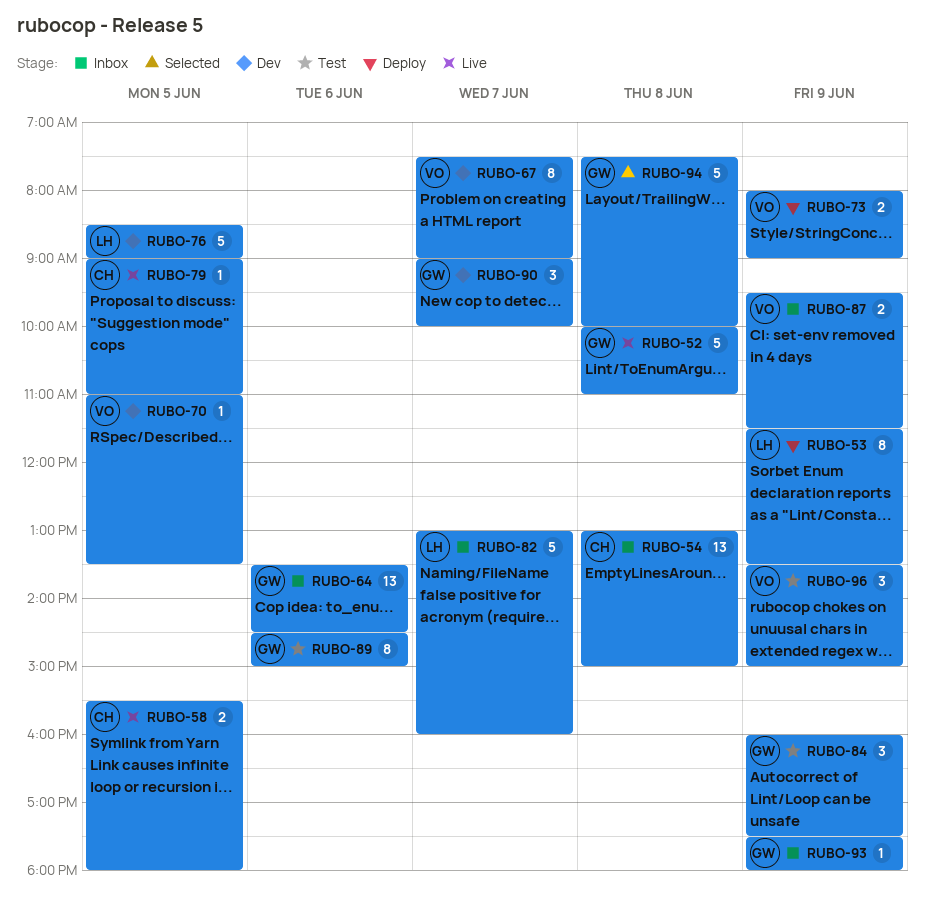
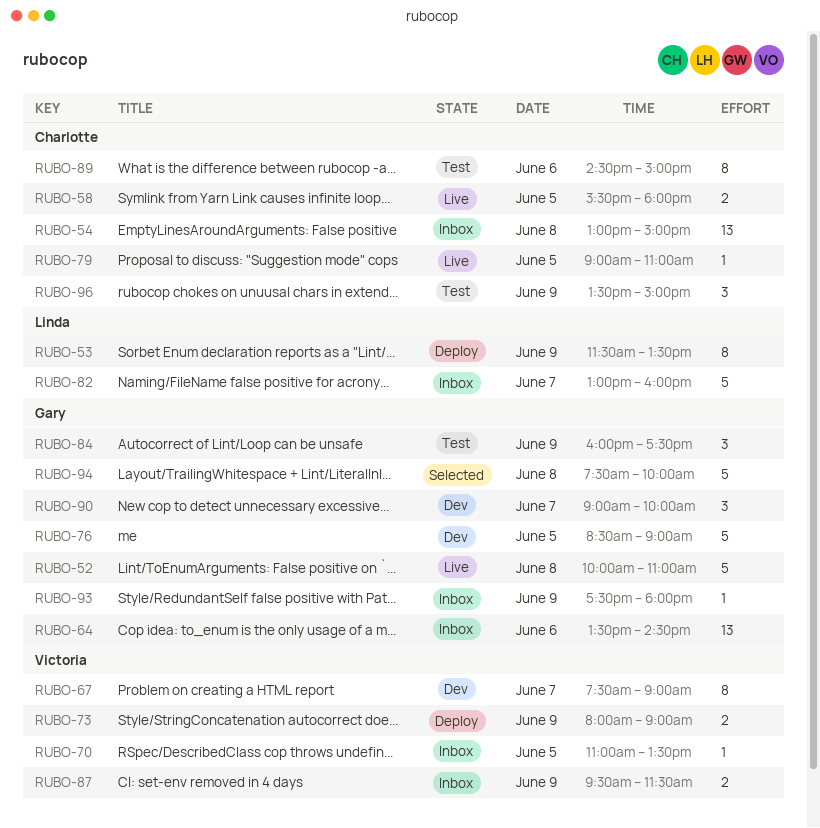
RUBO-70, status: Dev -> Inbox
RUBO-76, owner: Linda -> Gary
RUBO-89, owner: Gary -> Charlotte
RUBO-96, owner: Victoria -> Charlotte

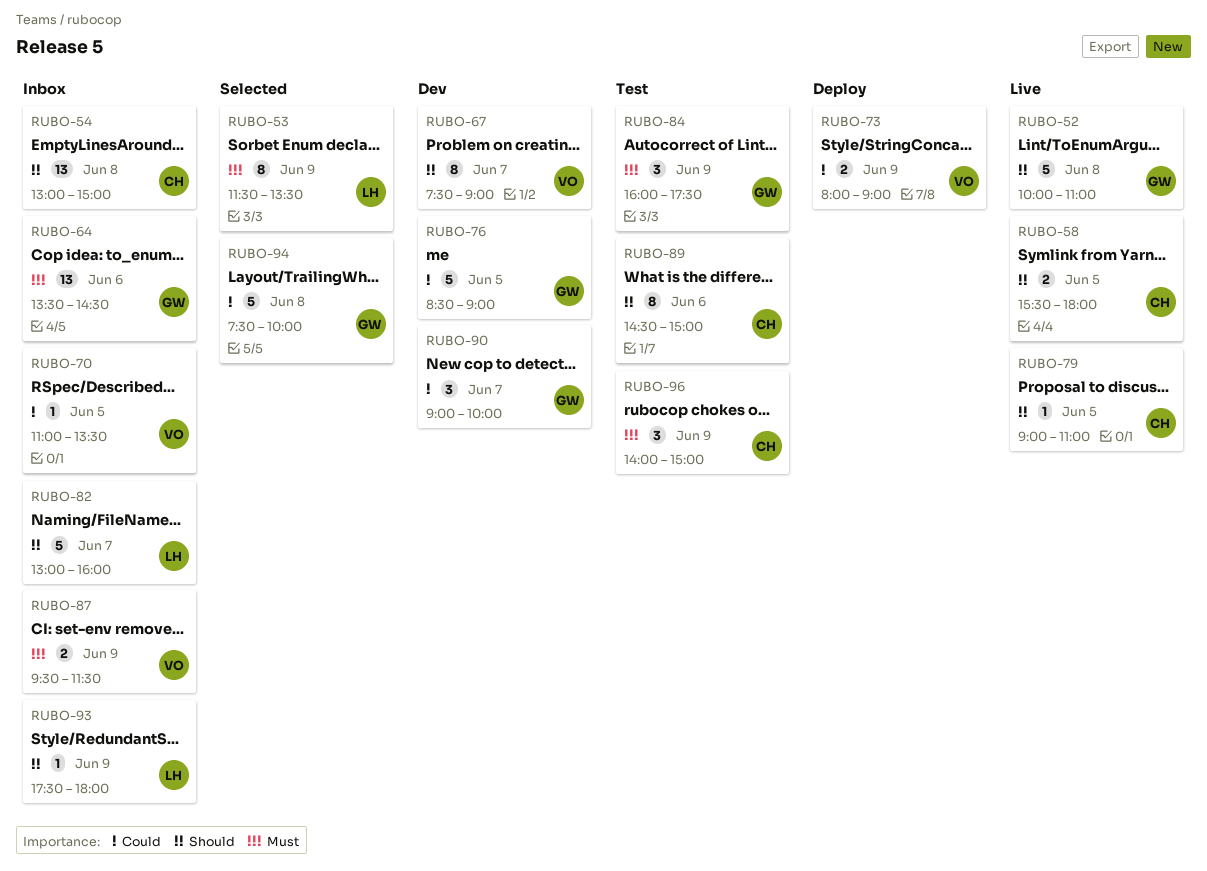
RUBO-53, status: Deploy -> Selected
RUBO-93, owner: Gary -> Linda
RUBO-96, begins: 13:30 -> 14:00

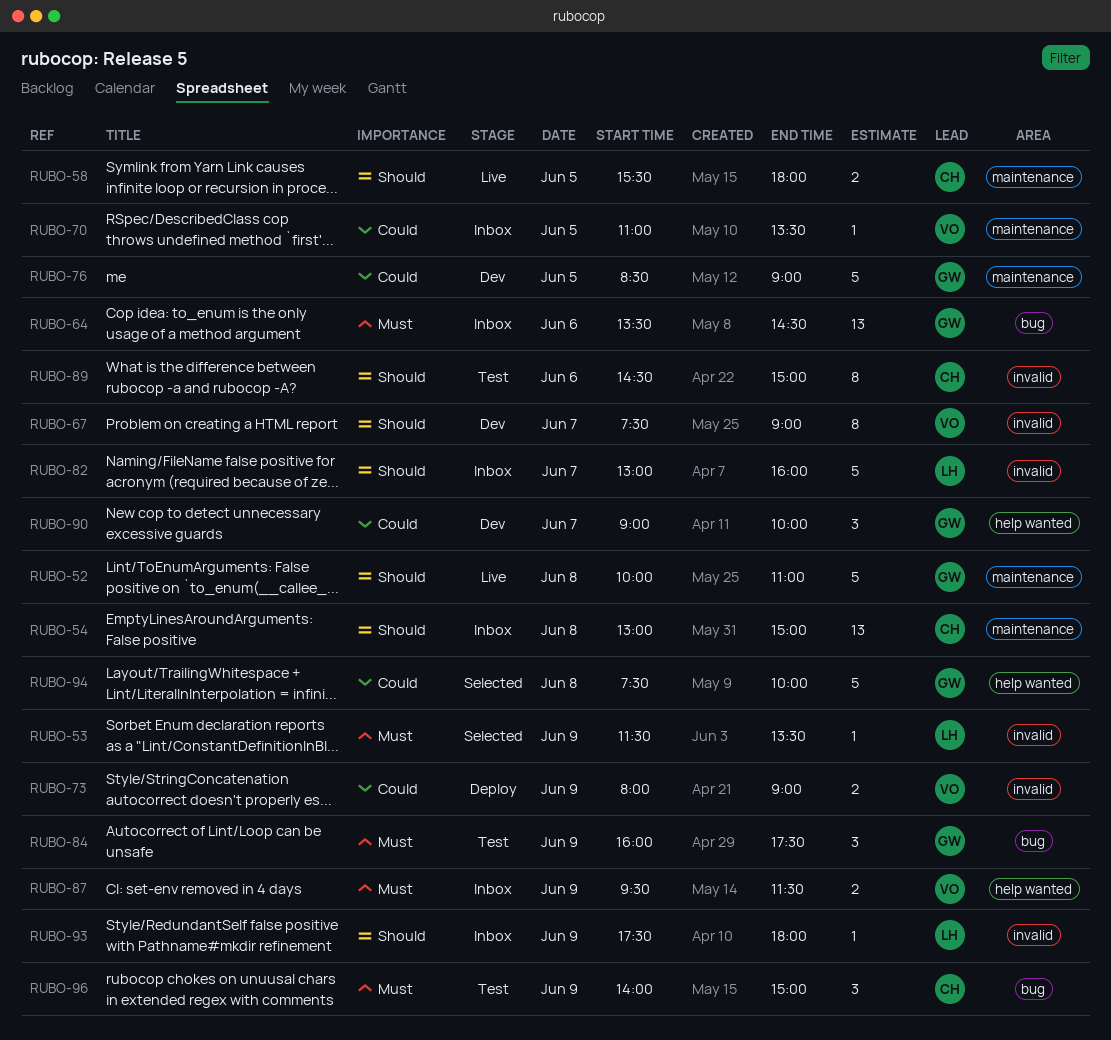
RUBO-53, estimate: 8 -> 1
RUBO-79: present -> none

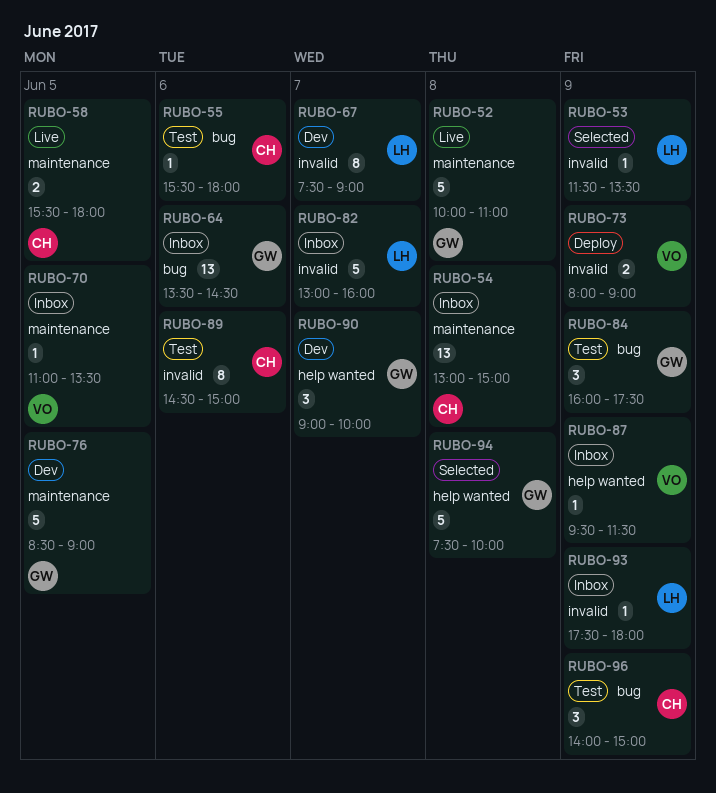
RUBO-55: none -> present
RUBO-67, owner: VO -> LH
RUBO-87, estimate: 2 -> 1

